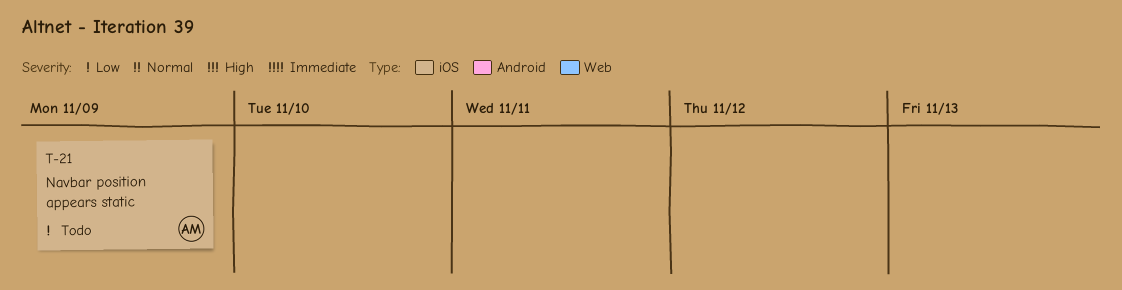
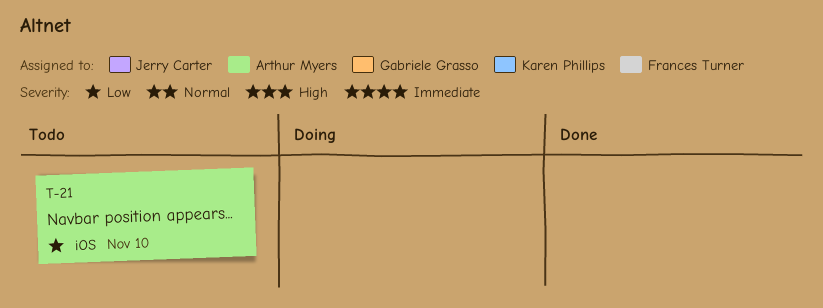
T-21, due: Nov 9 -> Nov 10

